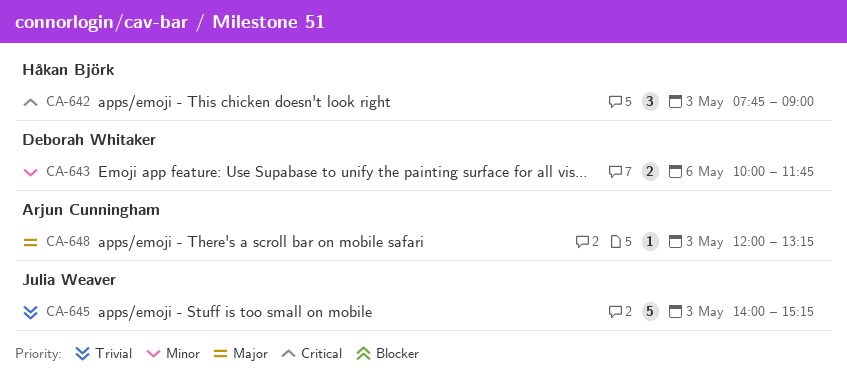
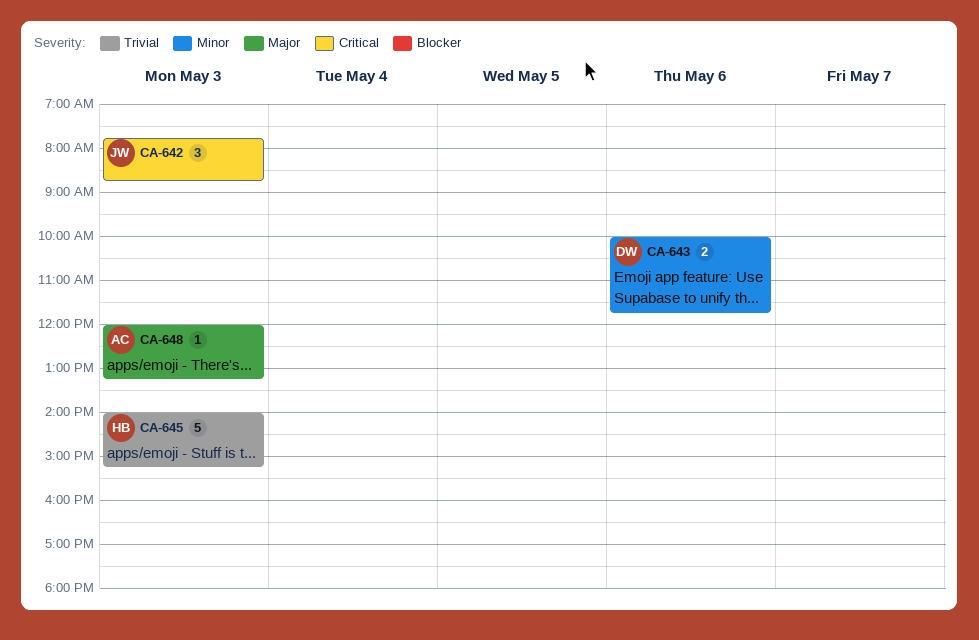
CA-642, owner: Håkan Björk -> Julia Weaver
CA-642, ends: 09:00 -> 08:45
CA-645, owner: Julia Weaver -> Håkan Björk

